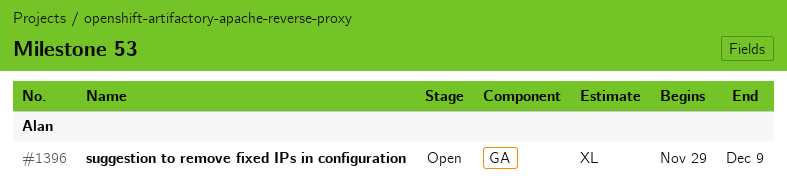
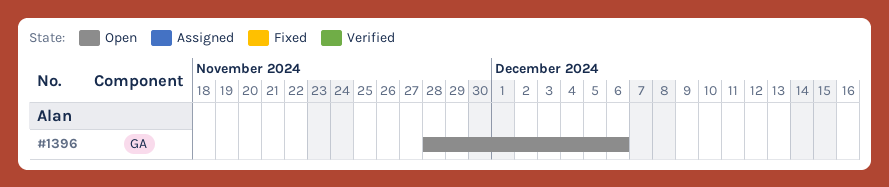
#1396, start: Nov 29 -> Nov 28
#1396, due: Dec 9 -> Dec 6

